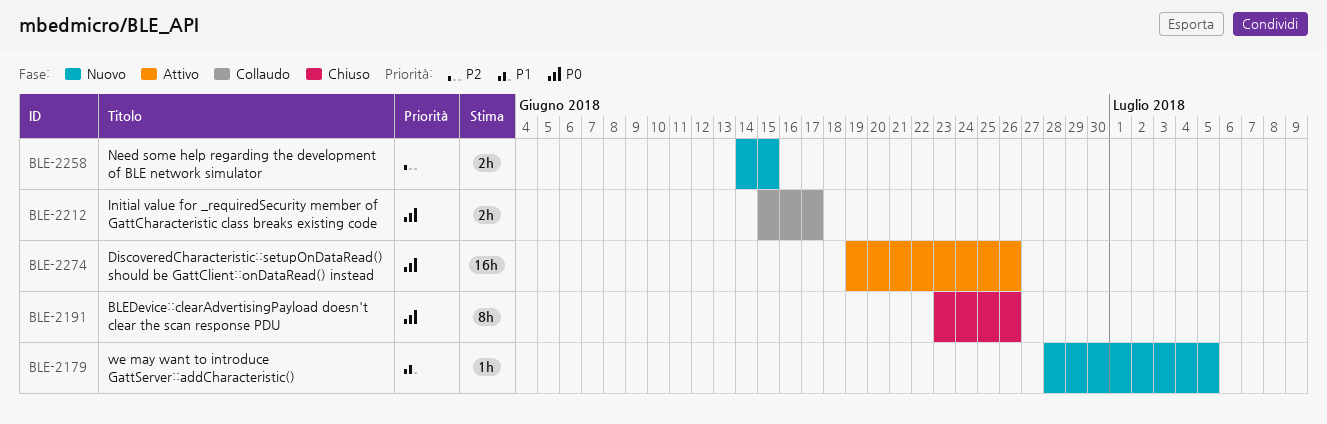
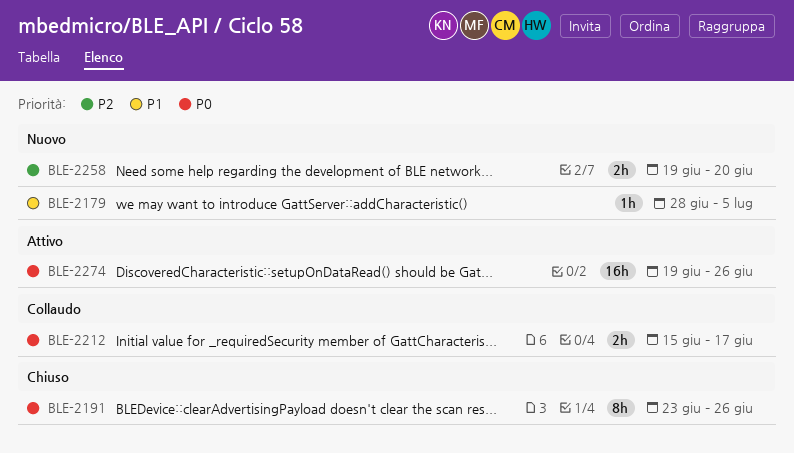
BLE-2258, start: Jun 14 -> Jun 19
BLE-2258, due: Jun 15 -> Jun 20

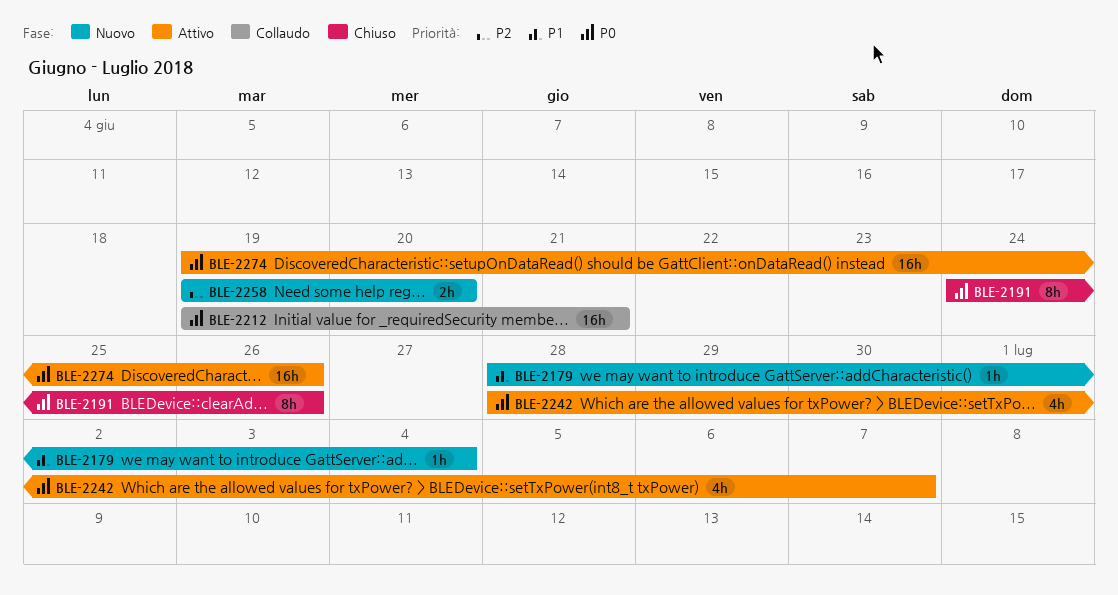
BLE-2179, due: Jul 5 -> Jul 4
BLE-2191, start: Jun 23 -> Jun 24
BLE-2212, estimate: 2h -> 16h
BLE-2212, start: Jun 15 -> Jun 19
BLE-2212, due: Jun 17 -> Jun 21
BLE-2242: none -> present

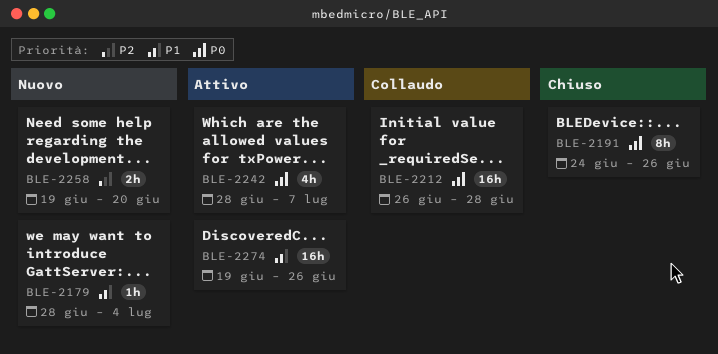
BLE-2212, start: Jun 19 -> Jun 26
BLE-2212, due: Jun 21 -> Jun 28
BLE-2274, priority: P0 -> P1

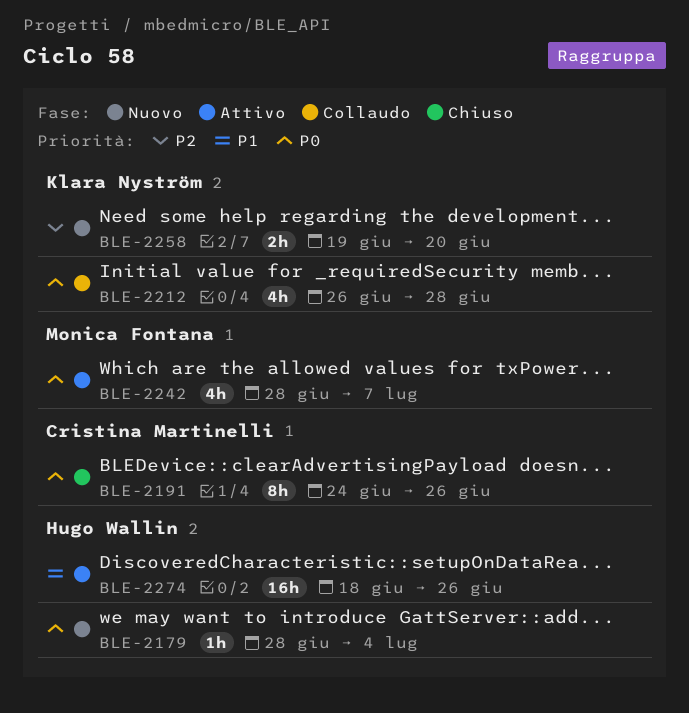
BLE-2179, priority: P1 -> P0
BLE-2212, estimate: 16h -> 4h
BLE-2274, start: Jun 19 -> Jun 18

